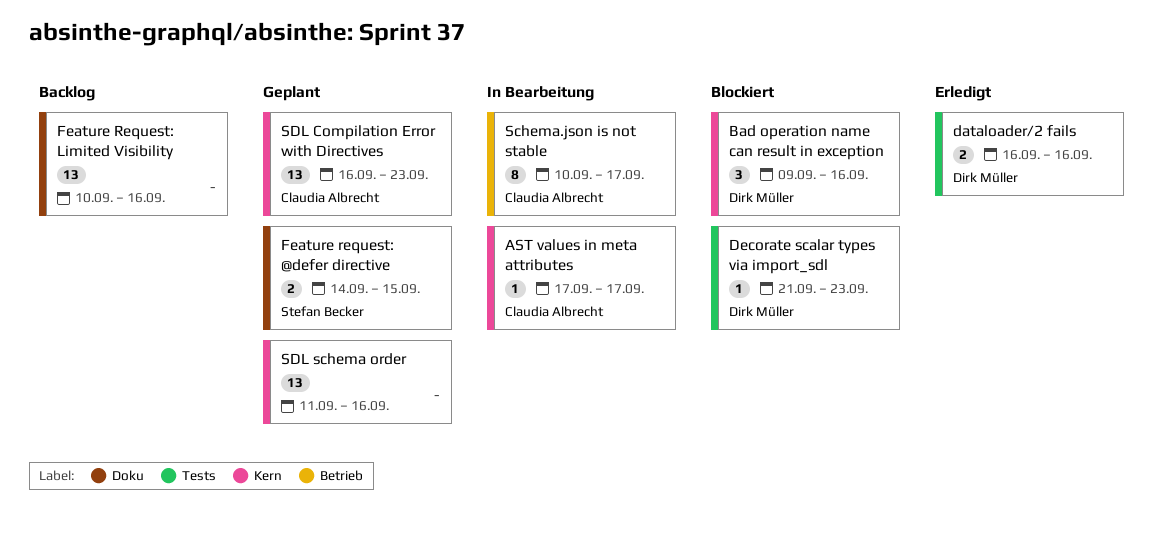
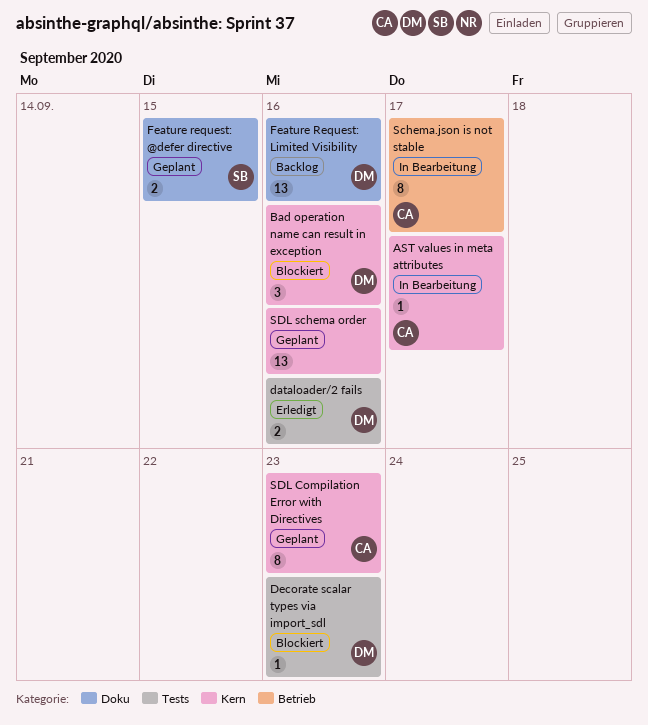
Feature Request: Limited Visibility, owner: none -> Dirk Müller
SDL Compilation Error with Directives, estimate: 13 -> 8

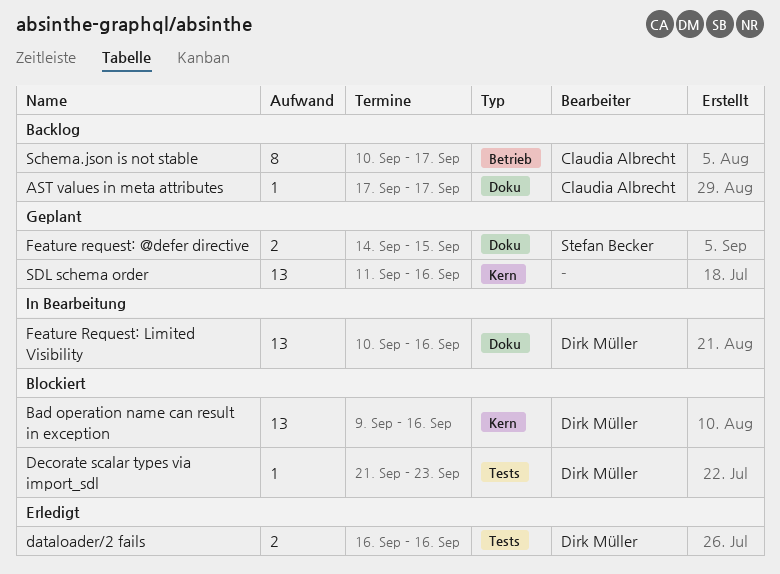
AST values in meta attributes, status: In Bearbeitung -> Backlog
AST values in meta attributes, label: Kern -> Doku
Bad operation name can result in exception, estimate: 3 -> 13
Feature Request: Limited Visibility, status: Backlog -> In Bearbeitung
Schema.json is not stable, status: In Bearbeitung -> Backlog
SDL Compilation Error with Directives: present -> none

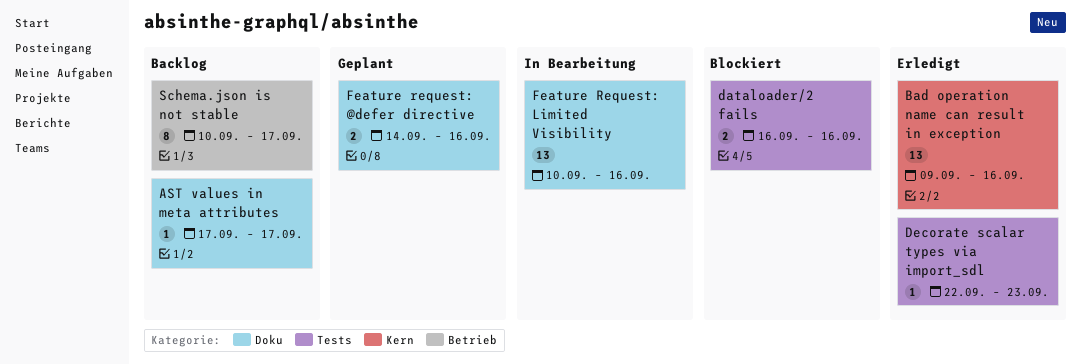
Bad operation name can result in exception, status: Blockiert -> Erledigt
dataloader/2 fails, status: Erledigt -> Blockiert
Decorate scalar types via import_sdl, status: Blockiert -> Erledigt
Decorate scalar types via import_sdl, start: Sep 21 -> Sep 22
Feature request: @defer directive, due: Sep 15 -> Sep 16
SDL schema order: present -> none

